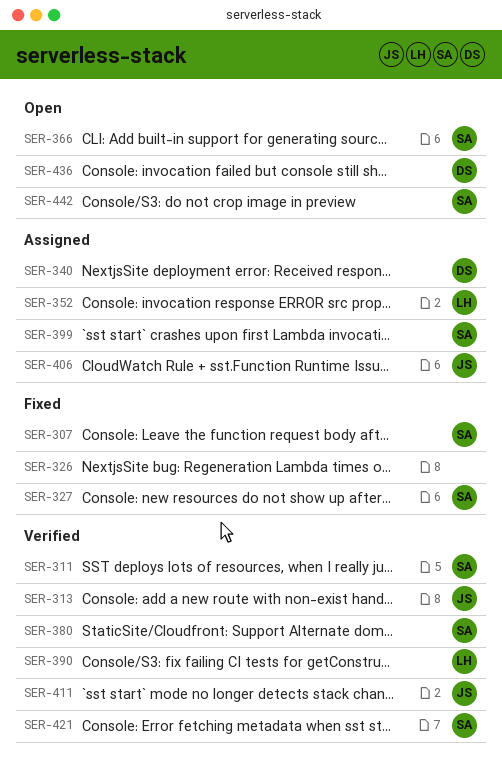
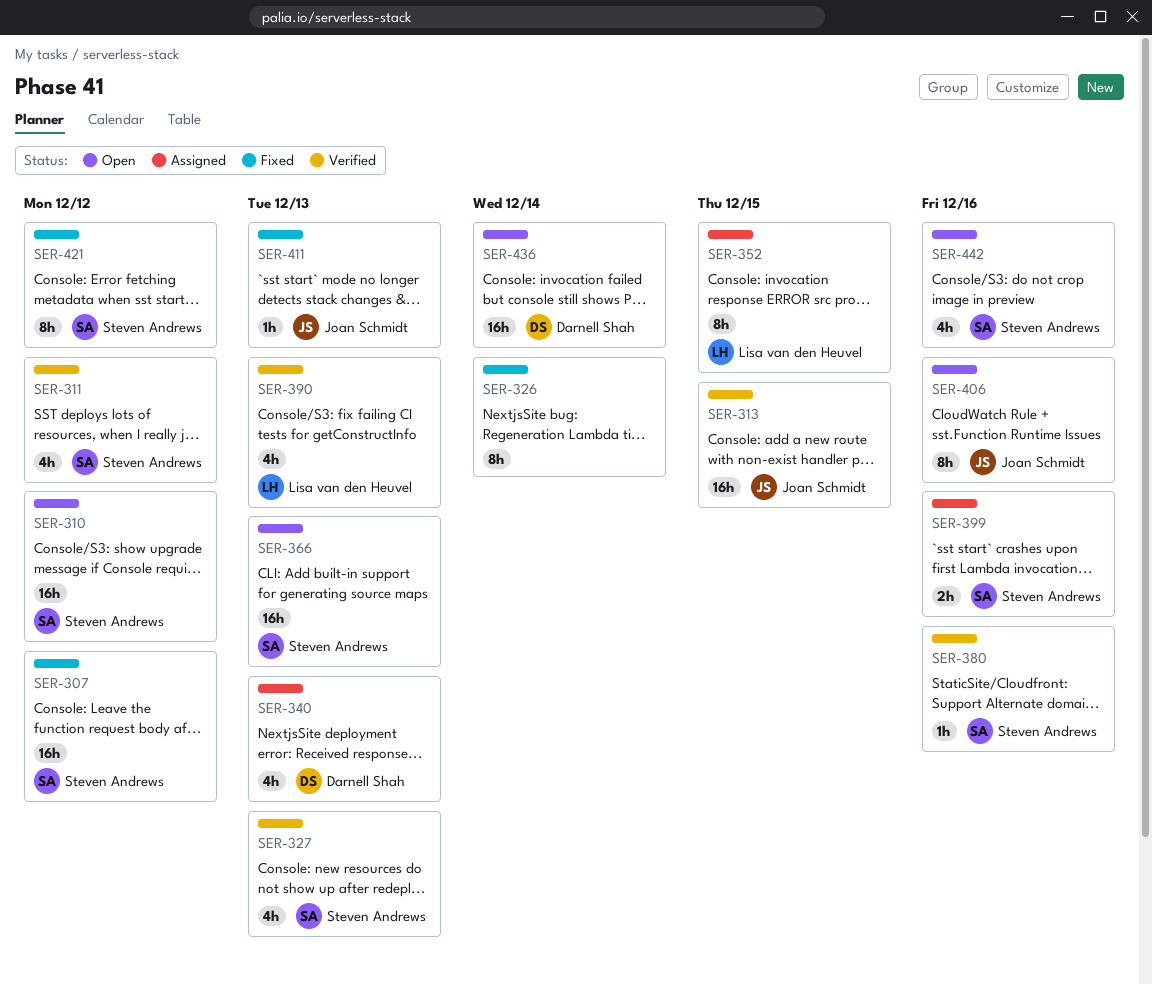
SER-310: none -> present
SER-327, status: Fixed -> Verified
SER-406, status: Assigned -> Open
SER-411, status: Verified -> Fixed
SER-421, status: Verified -> Fixed

